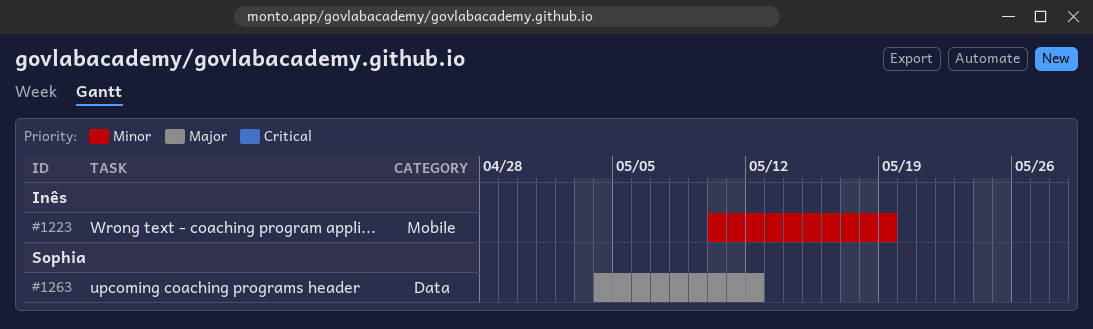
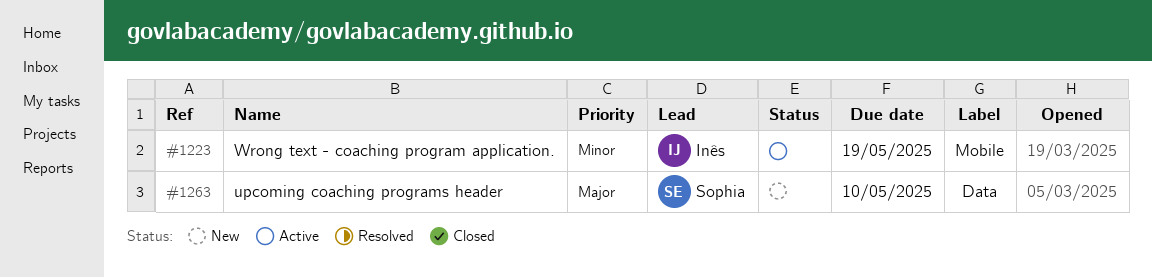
#1263, due: May 12 -> May 10

